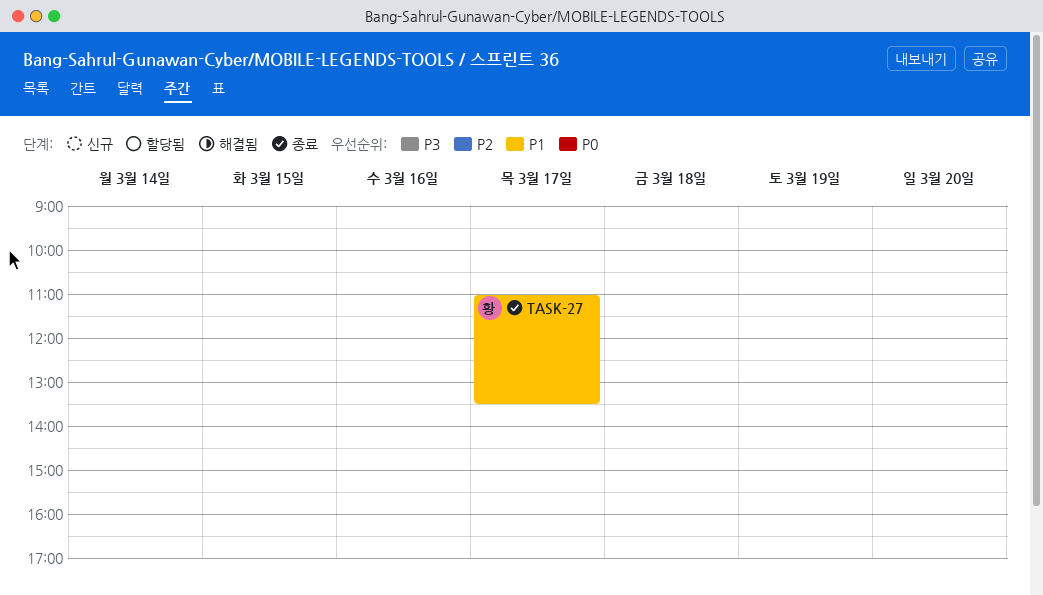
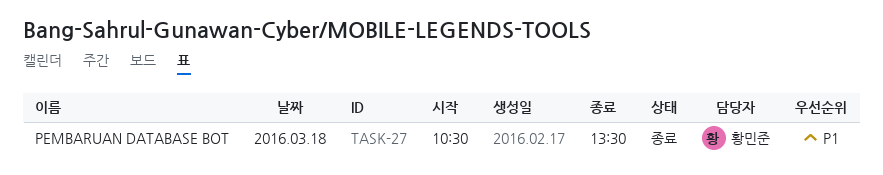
TASK-27, day: Mar 17 -> Mar 18
TASK-27, begins: 11:00 -> 10:30

